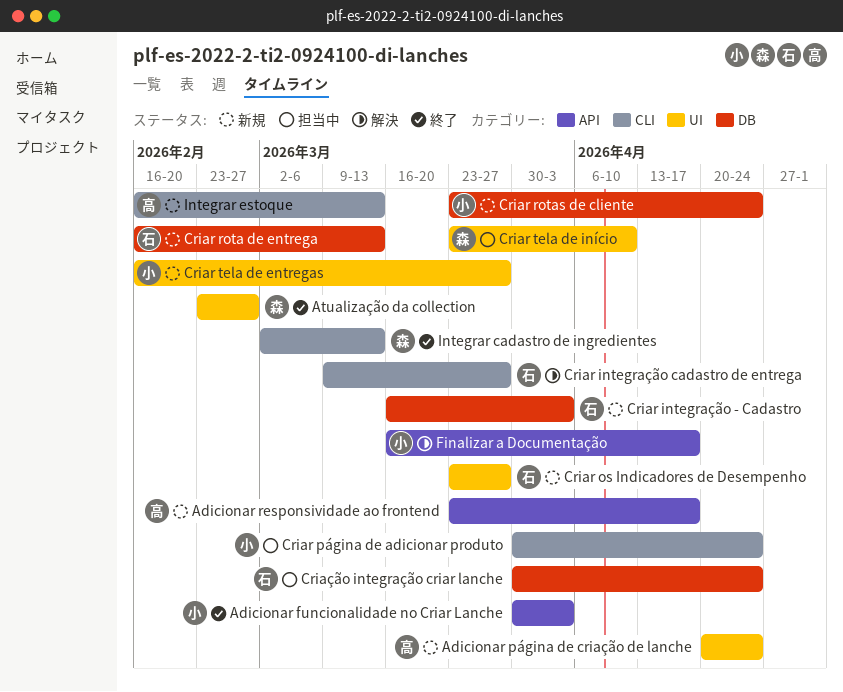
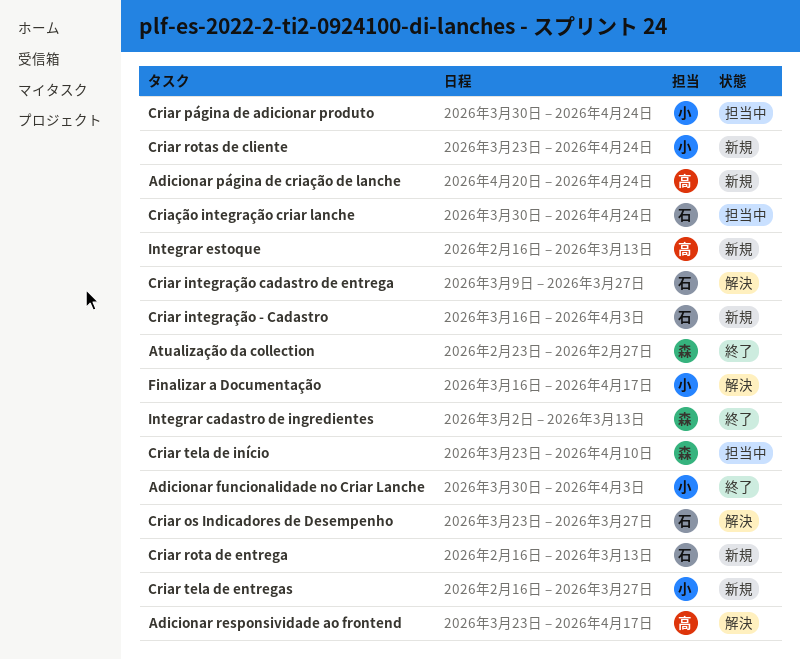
Adicionar responsividade ao frontend, status: 新規 -> 解決
Criar os Indicadores de Desempenho, status: 新規 -> 解決

